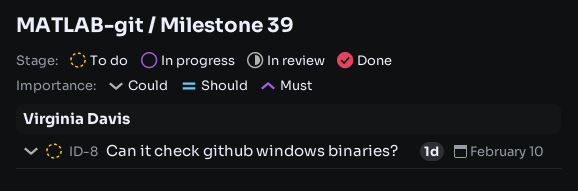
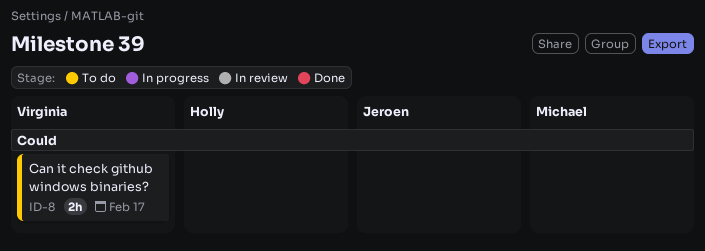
ID-8, estimate: 1d -> 2h
ID-8, due: Feb 10 -> Feb 17

